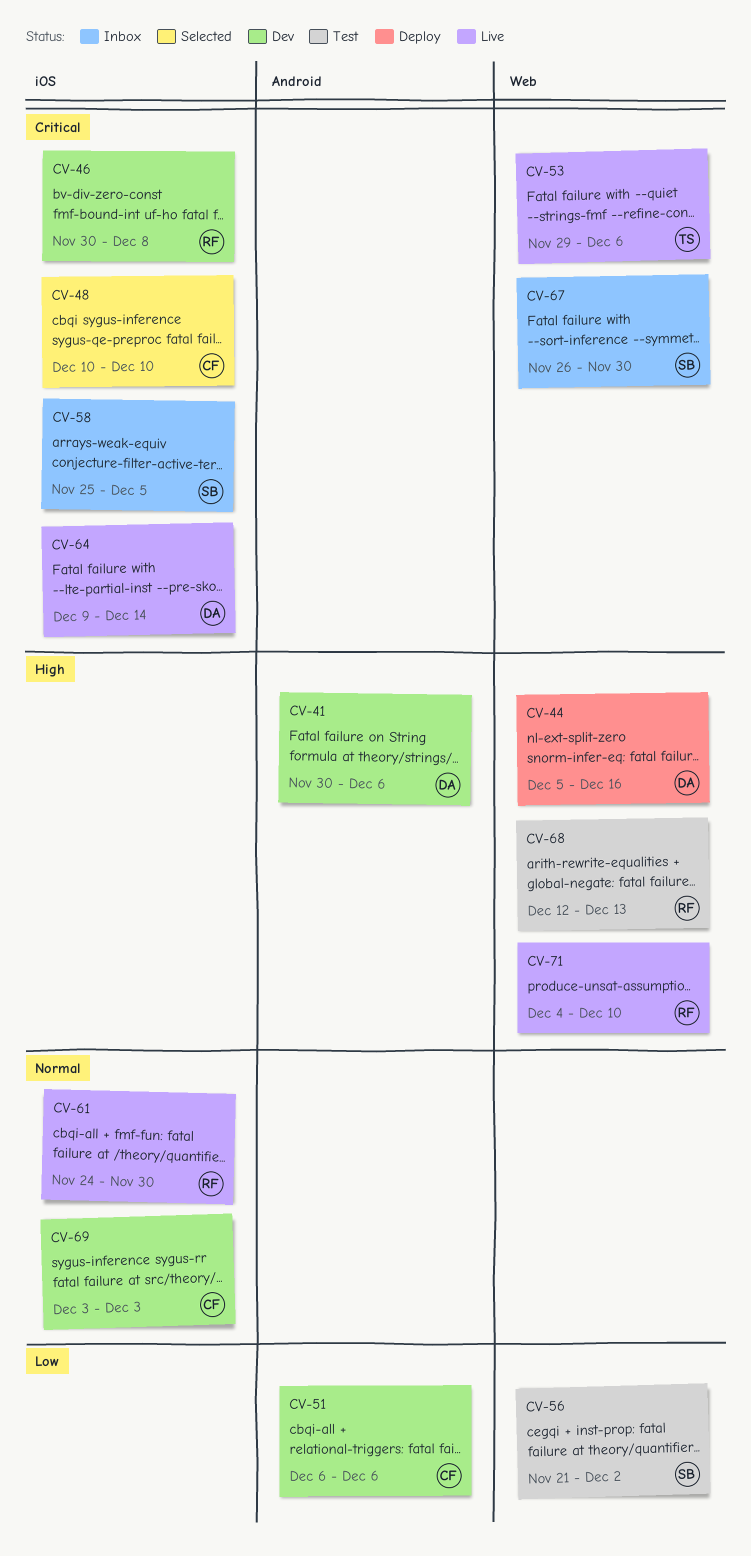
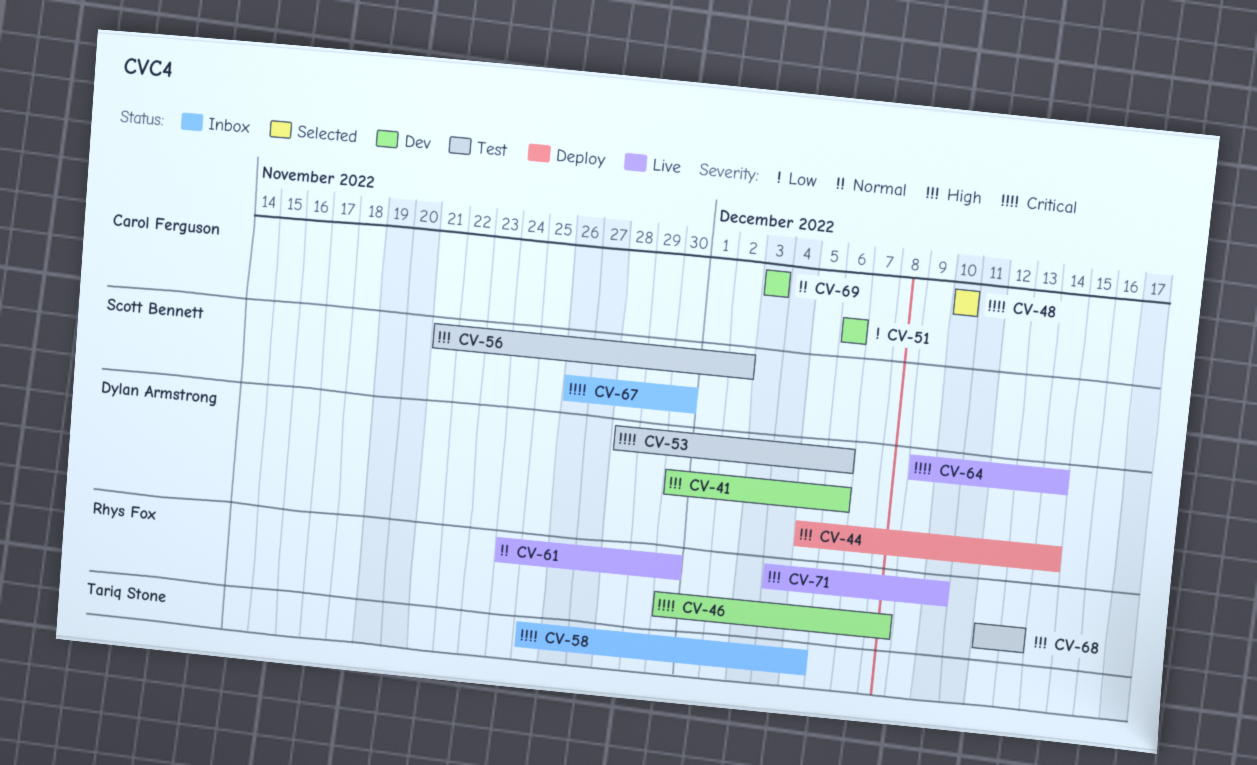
CV-44, due: Dec 16 -> Dec 14
CV-53, status: Live -> Test
CV-53, owner: Tariq Stone -> Dylan Armstrong
CV-53, start: Nov 29 -> Nov 28
CV-56, priority: Low -> High
CV-58, owner: Scott Bennett -> Tariq Stone

